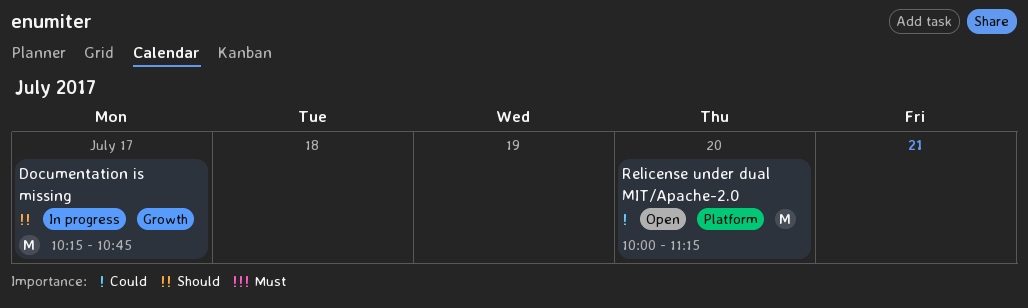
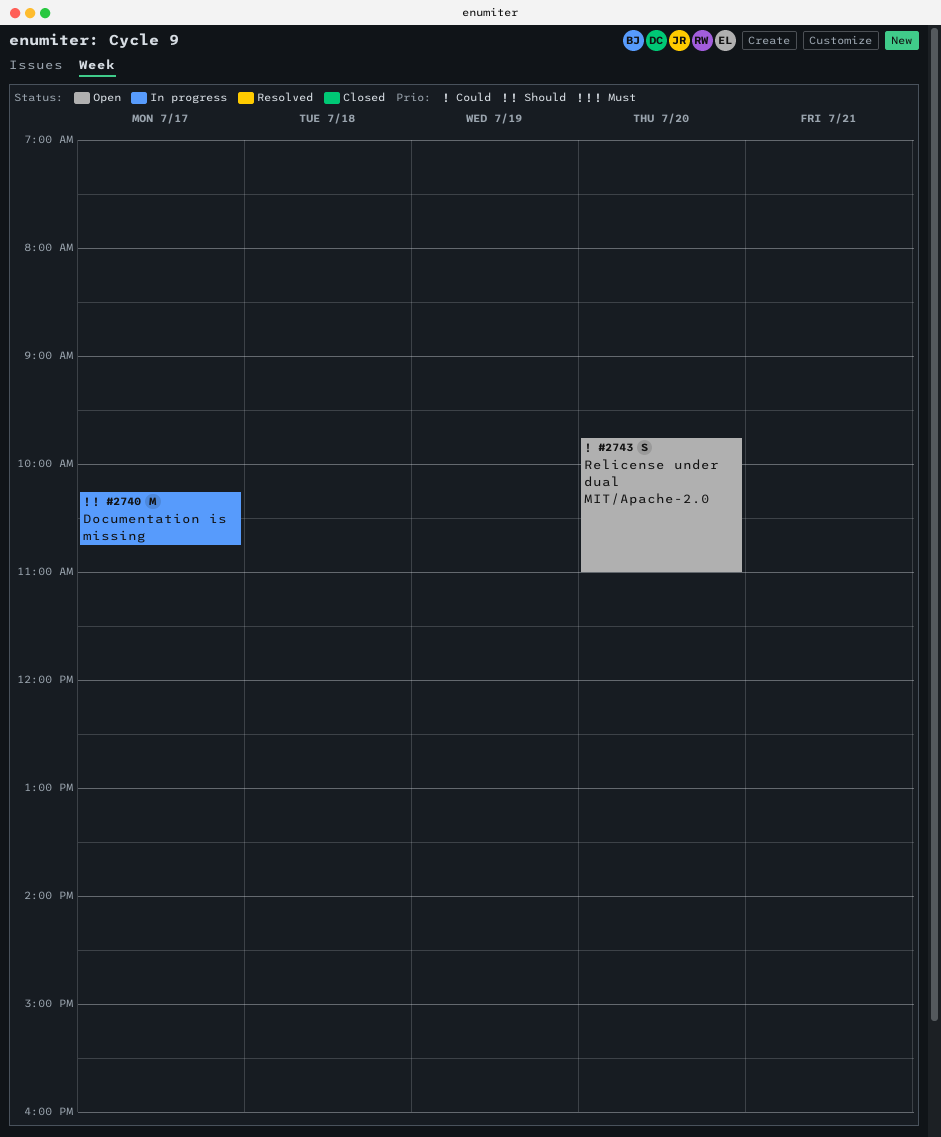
Relicense under dual MIT/Apache-2.0, estimate: M -> S
Relicense under dual MIT/Apache-2.0, begins: 10:00 -> 09:45
Relicense under dual MIT/Apache-2.0, ends: 11:15 -> 11:00

